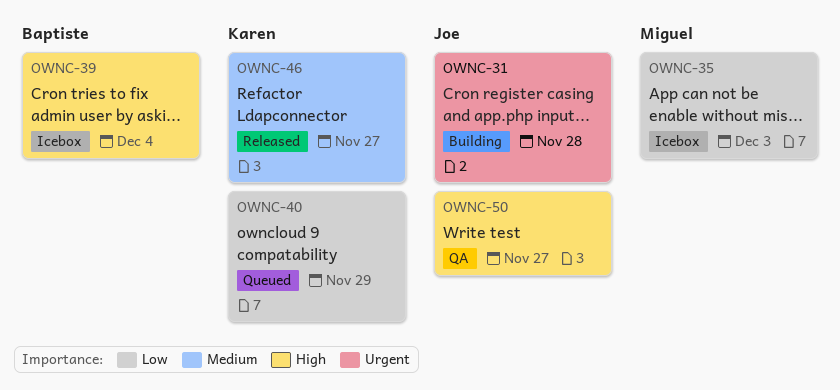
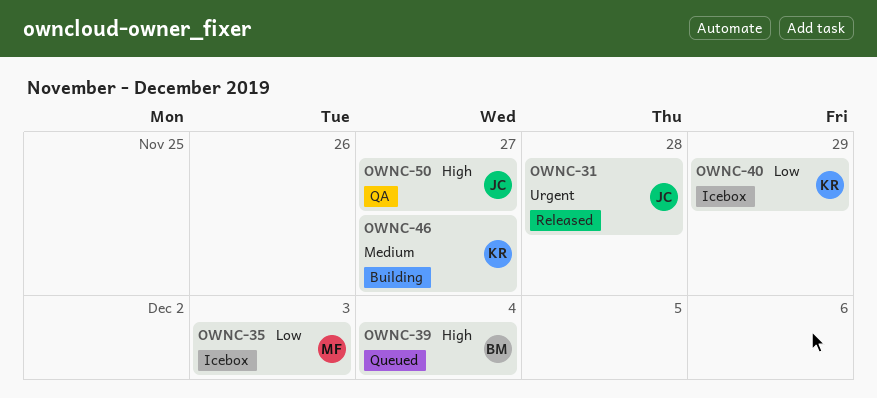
OWNC-31, status: Building -> Released
OWNC-39, status: Icebox -> Queued
OWNC-40, status: Queued -> Icebox
OWNC-46, status: Released -> Building

